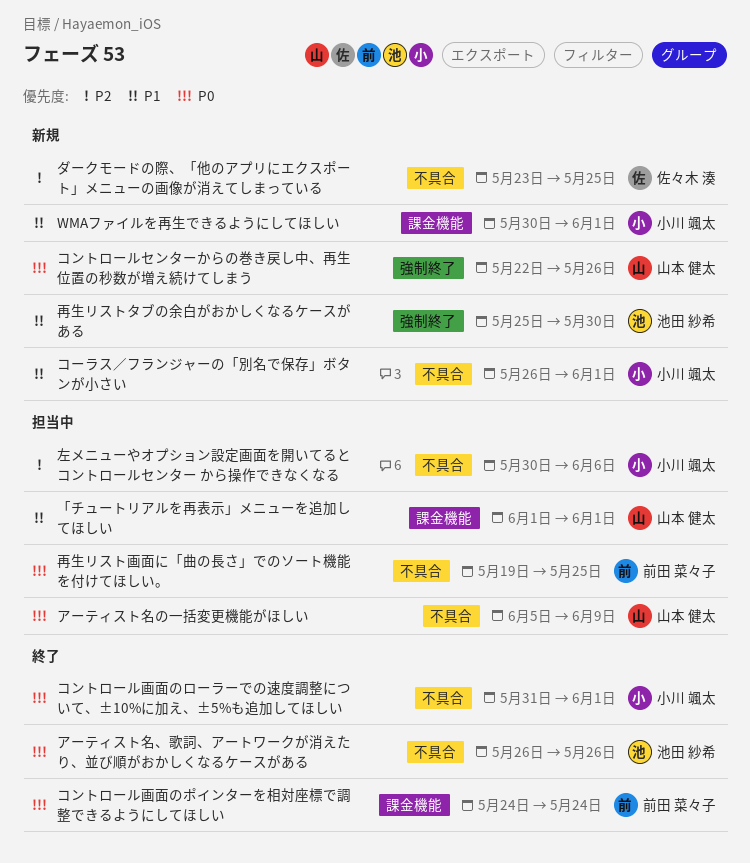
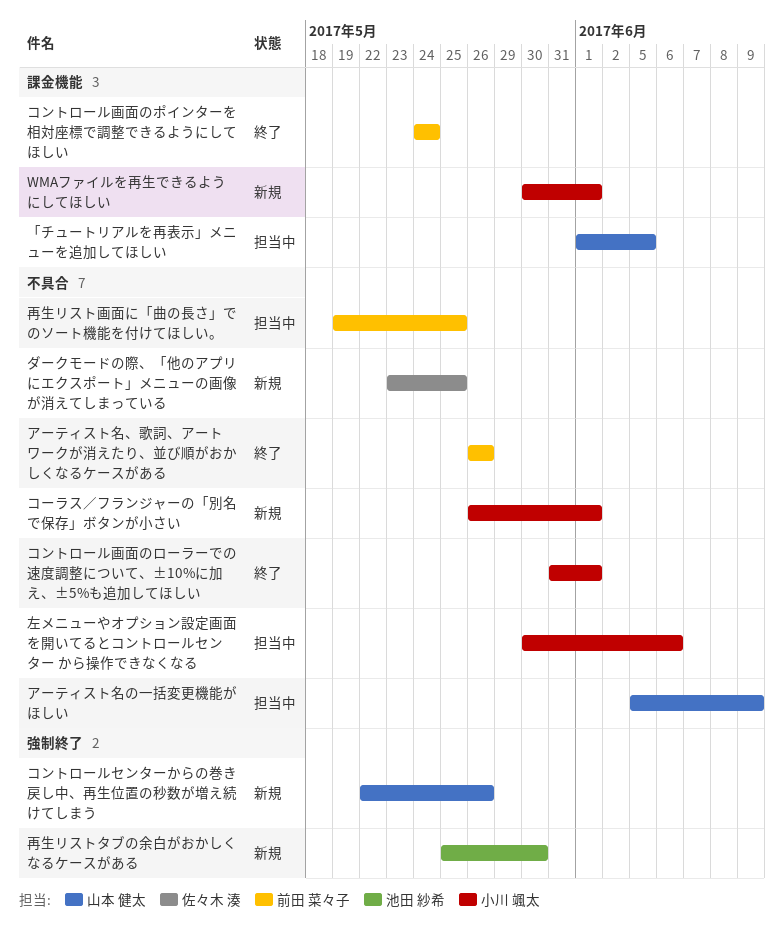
「チュートリアルを再表示」メニューを追加してほしい, due: Jun 1 -> Jun 5
アーティスト名、歌詞、アートワークが消えたり、並び順がおかしくなるケースがある, owner: 池田 紗希 -> 前田 菜々子

